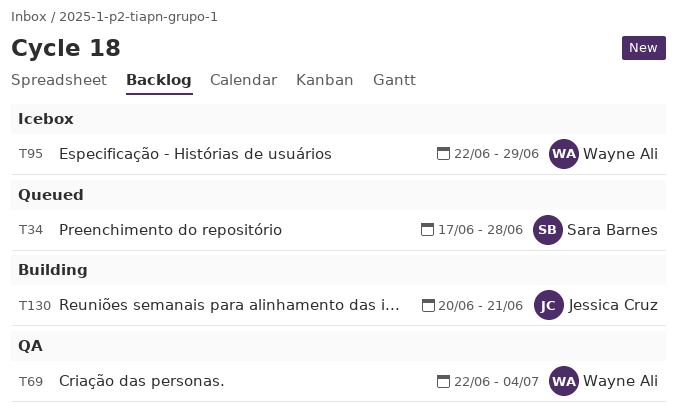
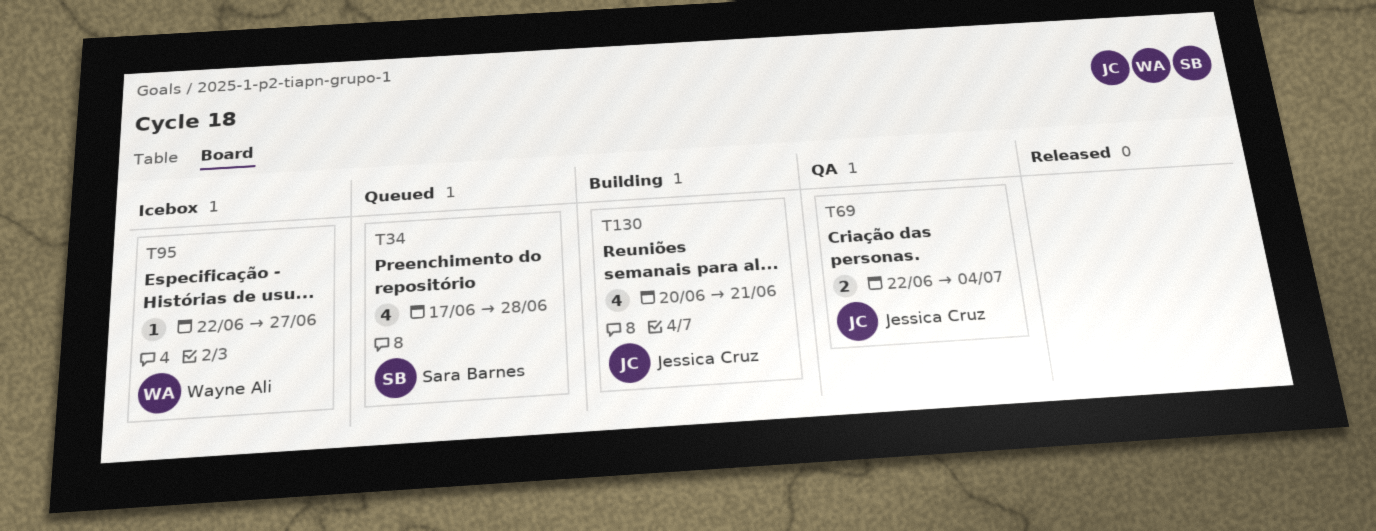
T69, owner: Wayne Ali -> Jessica Cruz
T95, due: Jun 29 -> Jun 27

